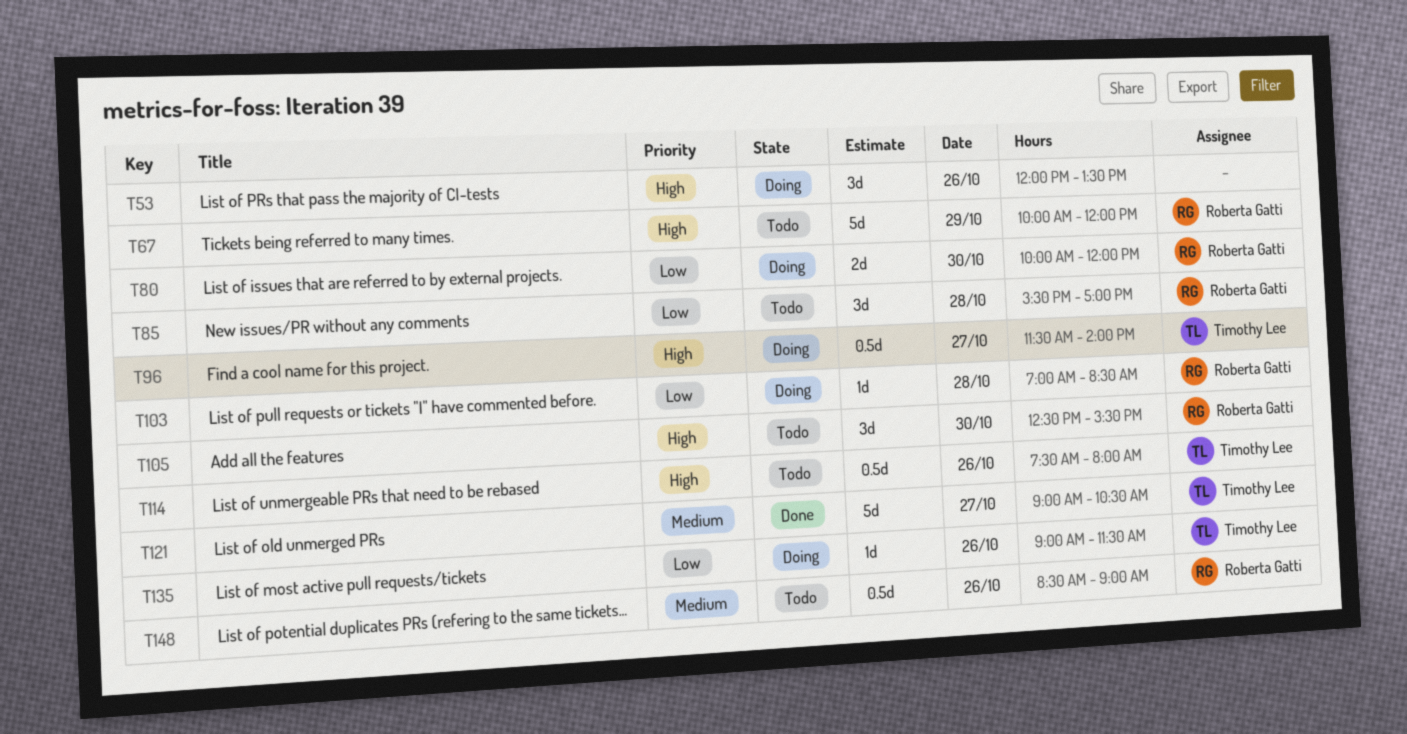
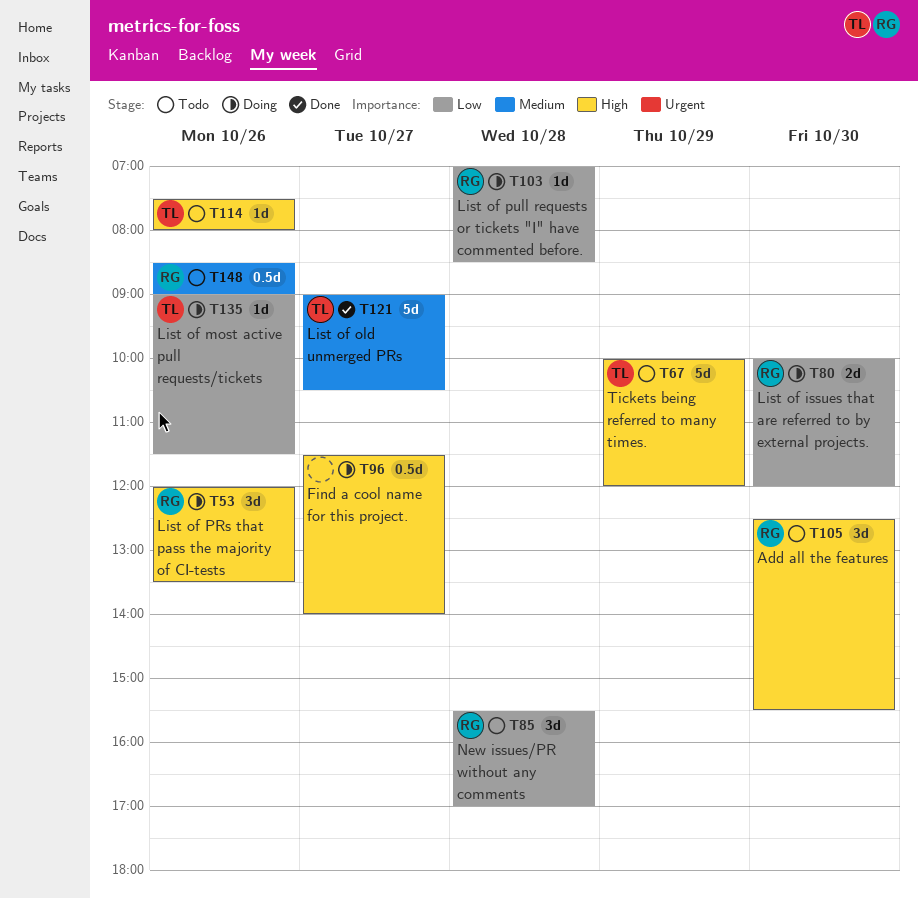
T53, owner: none -> Roberta Gatti
T67, owner: Roberta Gatti -> Timothy Lee
T96, owner: Timothy Lee -> none
T114, estimate: 0.5d -> 1d

